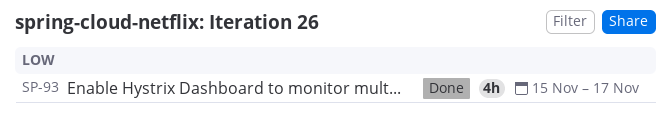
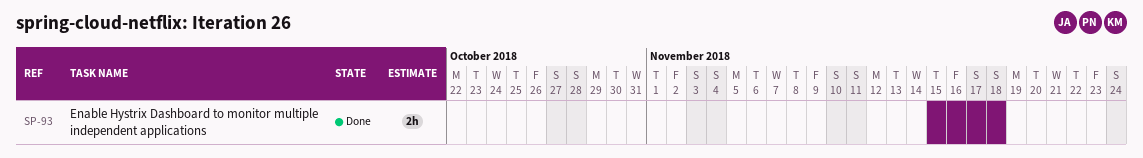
SP-93, estimate: 4h -> 2h
SP-93, due: Nov 17 -> Nov 18

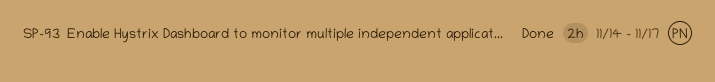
SP-93, start: Nov 15 -> Nov 14
SP-93, due: Nov 18 -> Nov 17

